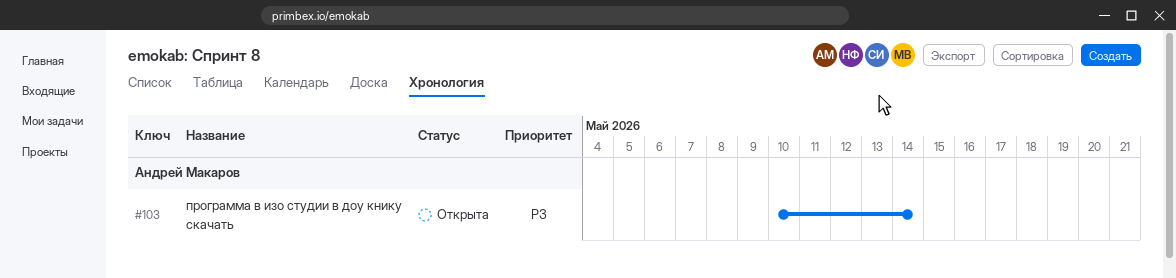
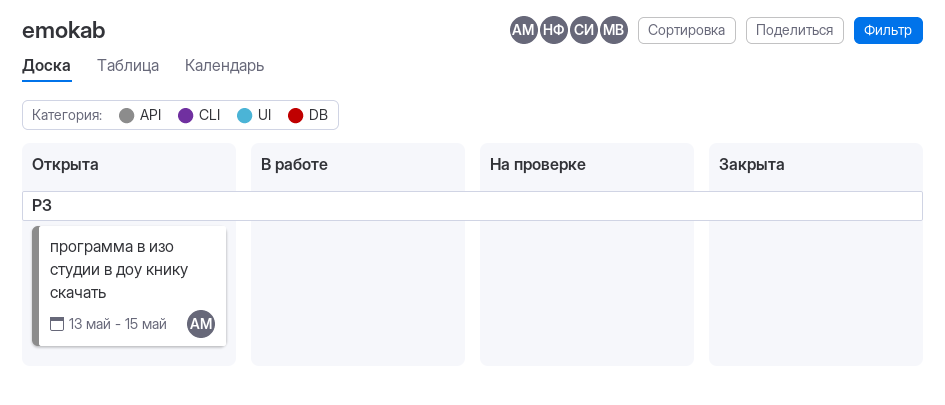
программа в изо студии в доу книку скачать, start: May 10 -> May 13
программа в изо студии в доу книку скачать, due: May 14 -> May 15

